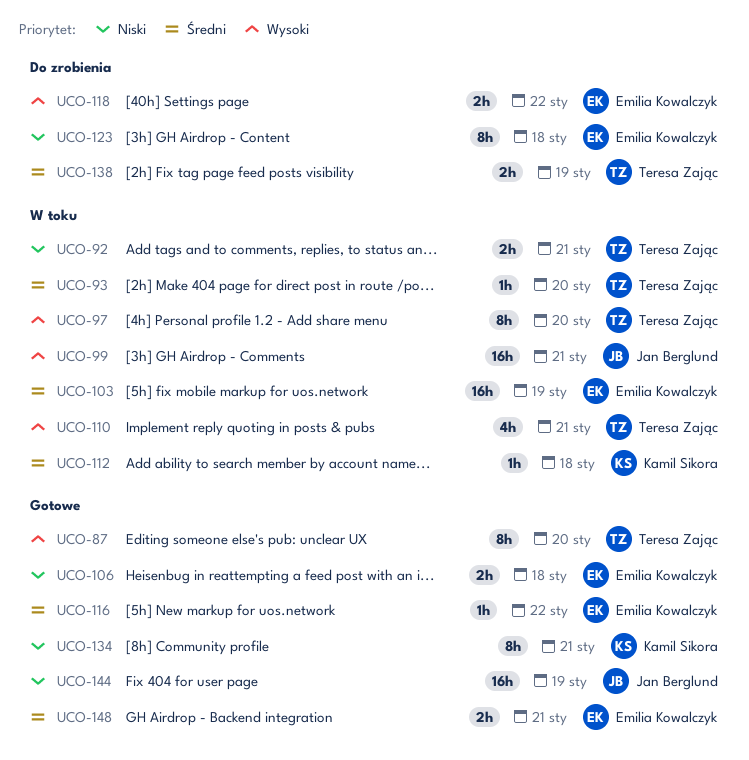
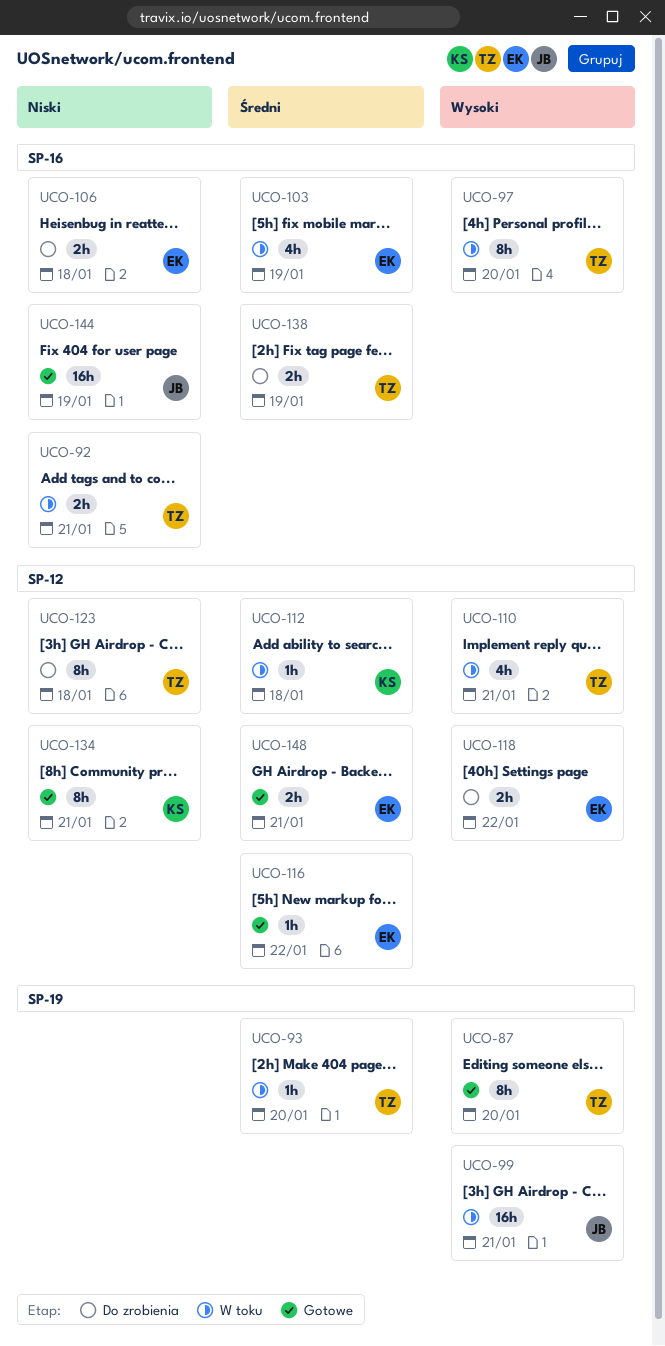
UCO-103, estimate: 16h -> 4h
UCO-106, status: Gotowe -> Do zrobienia
UCO-123, owner: Emilia Kowalczyk -> Teresa Zając

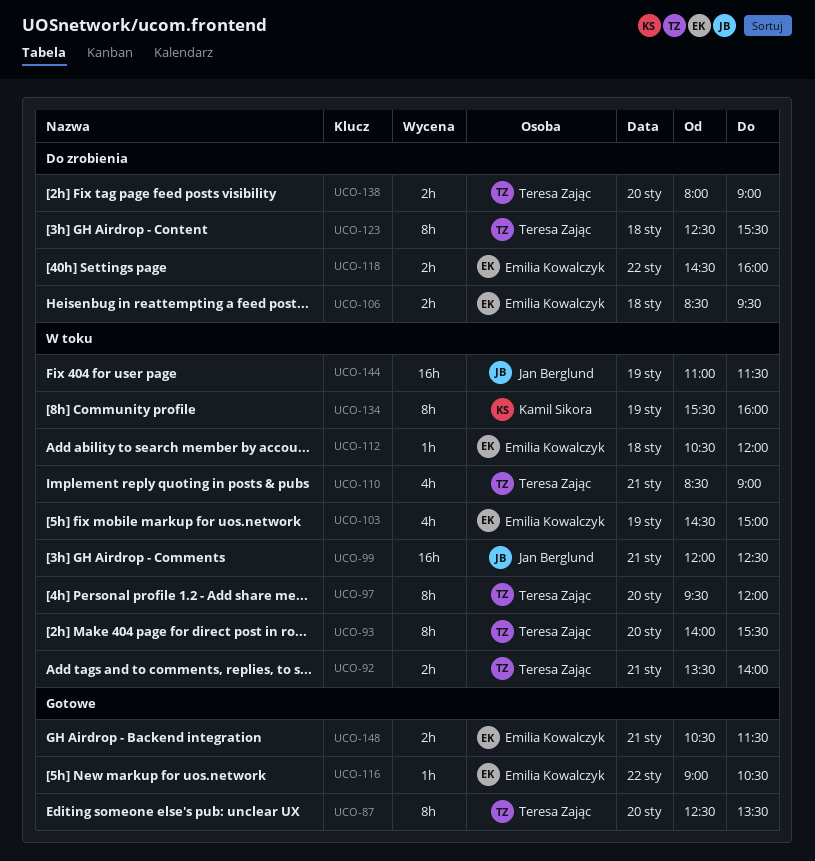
UCO-93, estimate: 1h -> 8h
UCO-112, owner: Kamil Sikora -> Emilia Kowalczyk
UCO-134, status: Gotowe -> W toku
UCO-134, day: Jan 21 -> Jan 19
UCO-138, day: Jan 19 -> Jan 20
UCO-144, status: Gotowe -> W toku

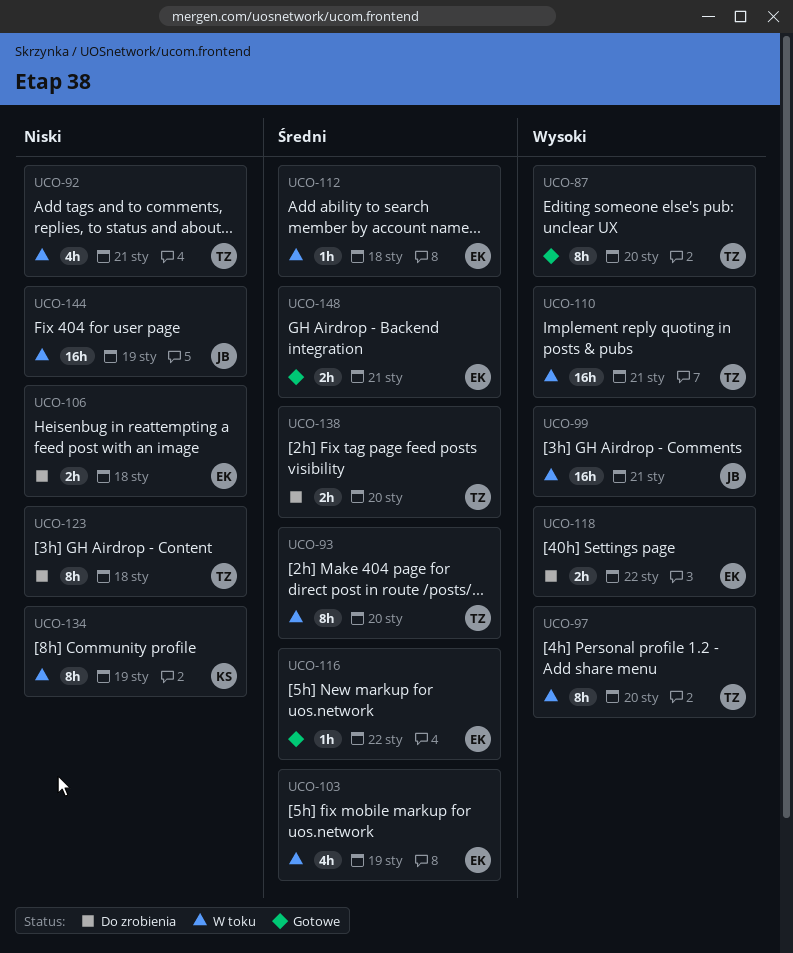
UCO-92, estimate: 2h -> 4h
UCO-110, estimate: 4h -> 16h

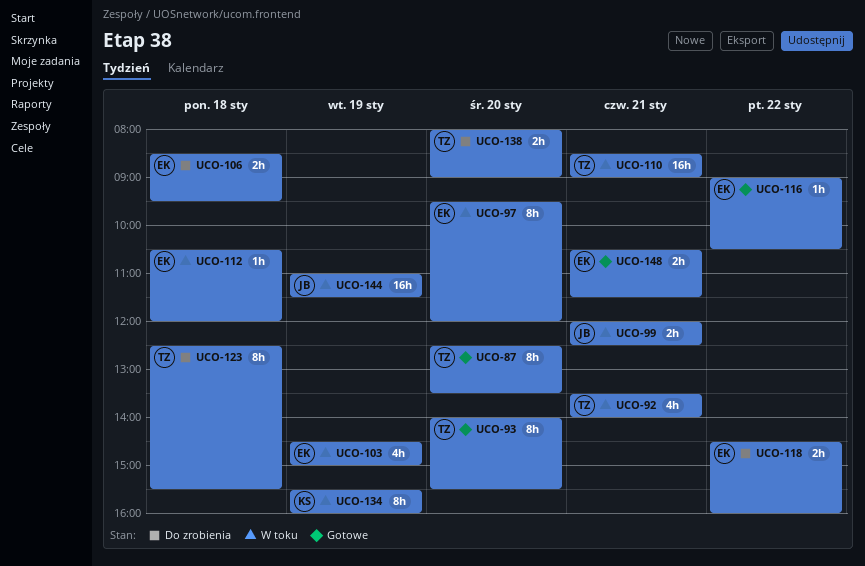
UCO-93, status: W toku -> Gotowe
UCO-97, owner: TZ -> EK
UCO-99, estimate: 16h -> 2h

